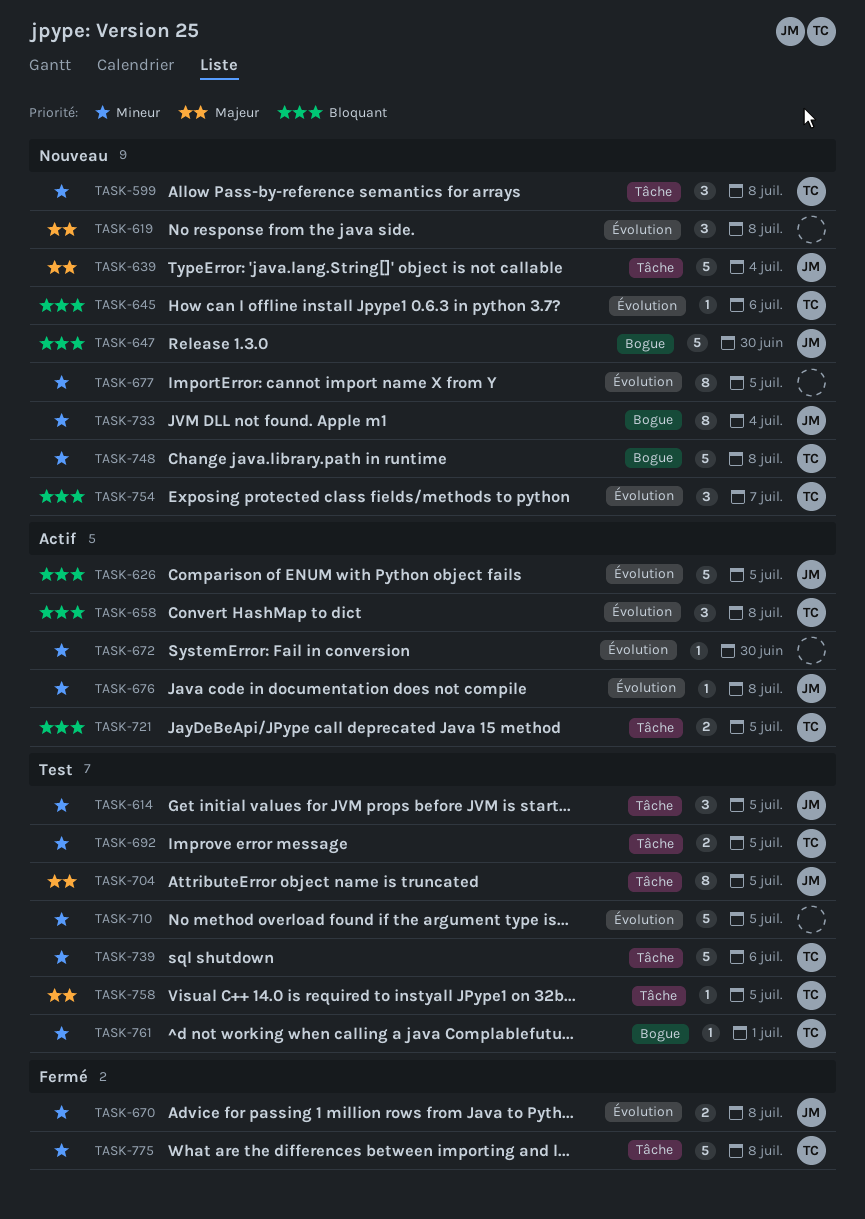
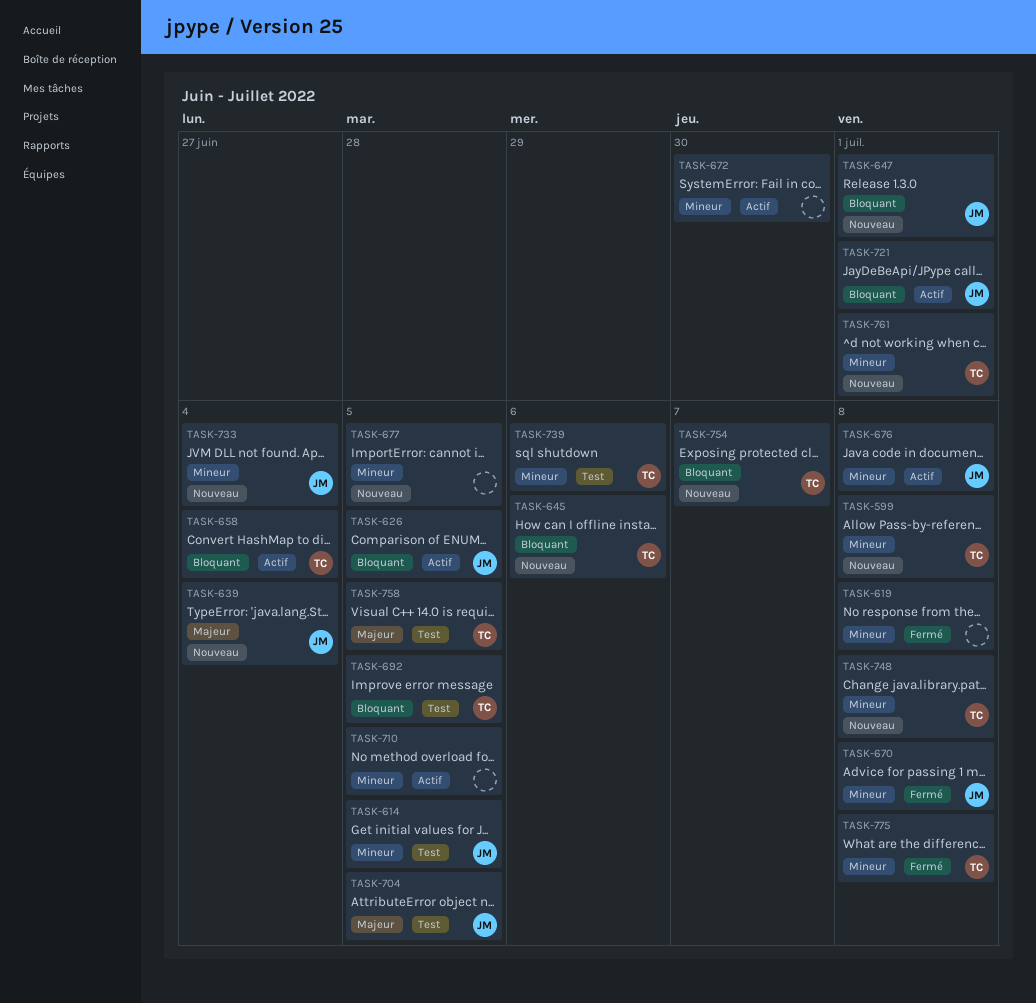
TASK-619, status: Nouveau -> Fermé
TASK-619, priority: Majeur -> Mineur
TASK-647, due: Jun 30 -> Jul 1
TASK-658, due: Jul 8 -> Jul 4
TASK-692, priority: Mineur -> Bloquant
TASK-710, status: Test -> Actif
TASK-721, owner: TC -> JM
TASK-721, due: Jul 5 -> Jul 1
TASK-761, status: Test -> Nouveau

